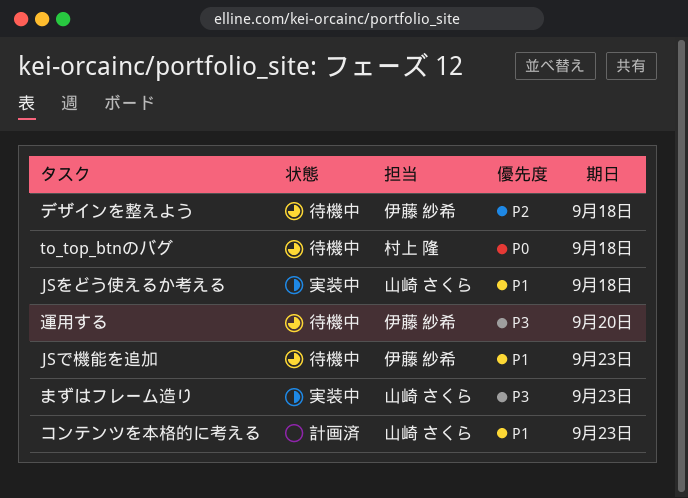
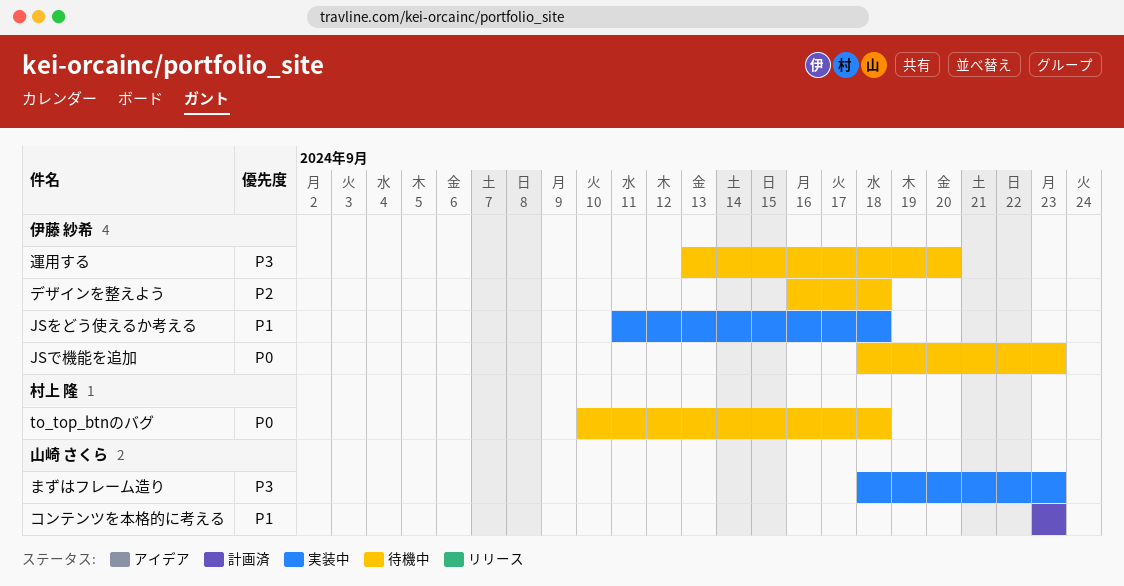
JSで機能を追加, priority: P1 -> P0
JSをどう使えるか考える, owner: 山崎 さくら -> 伊藤 紗希

